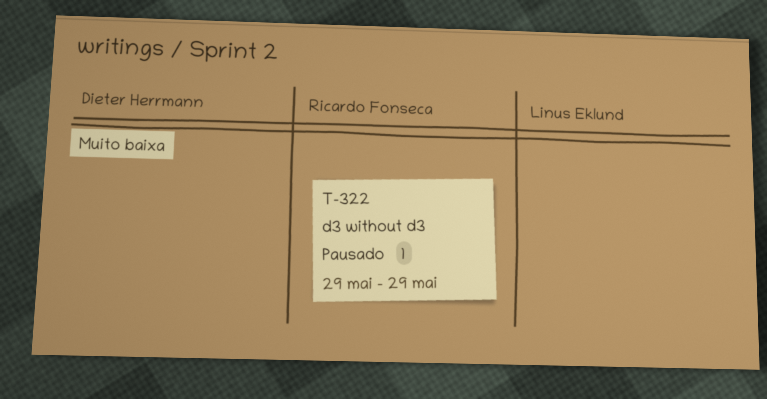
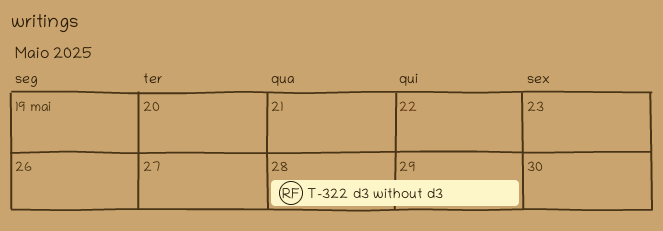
T-322, start: May 29 -> May 28

